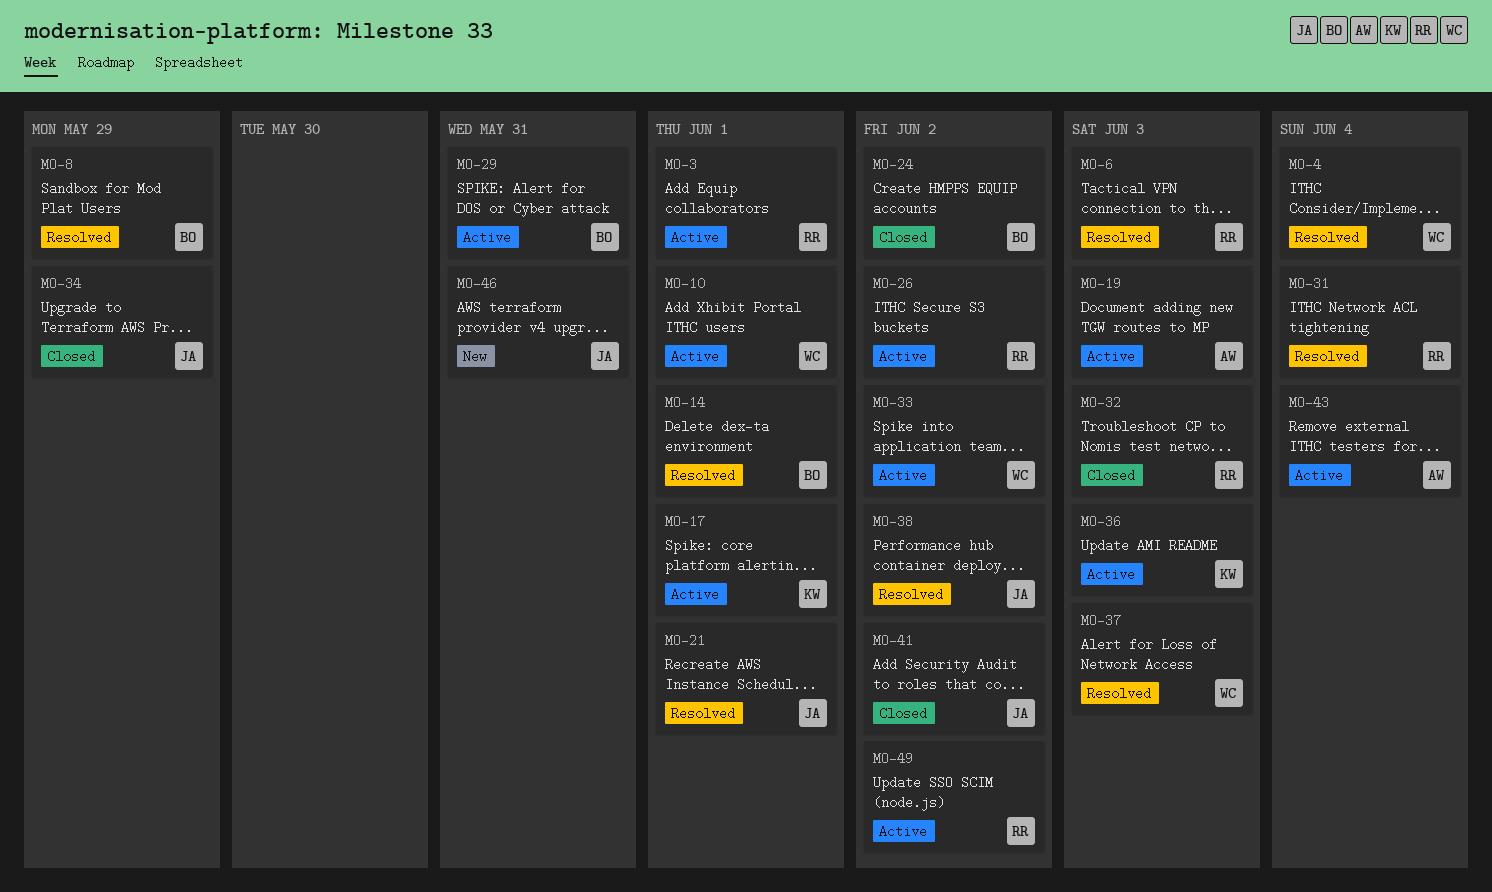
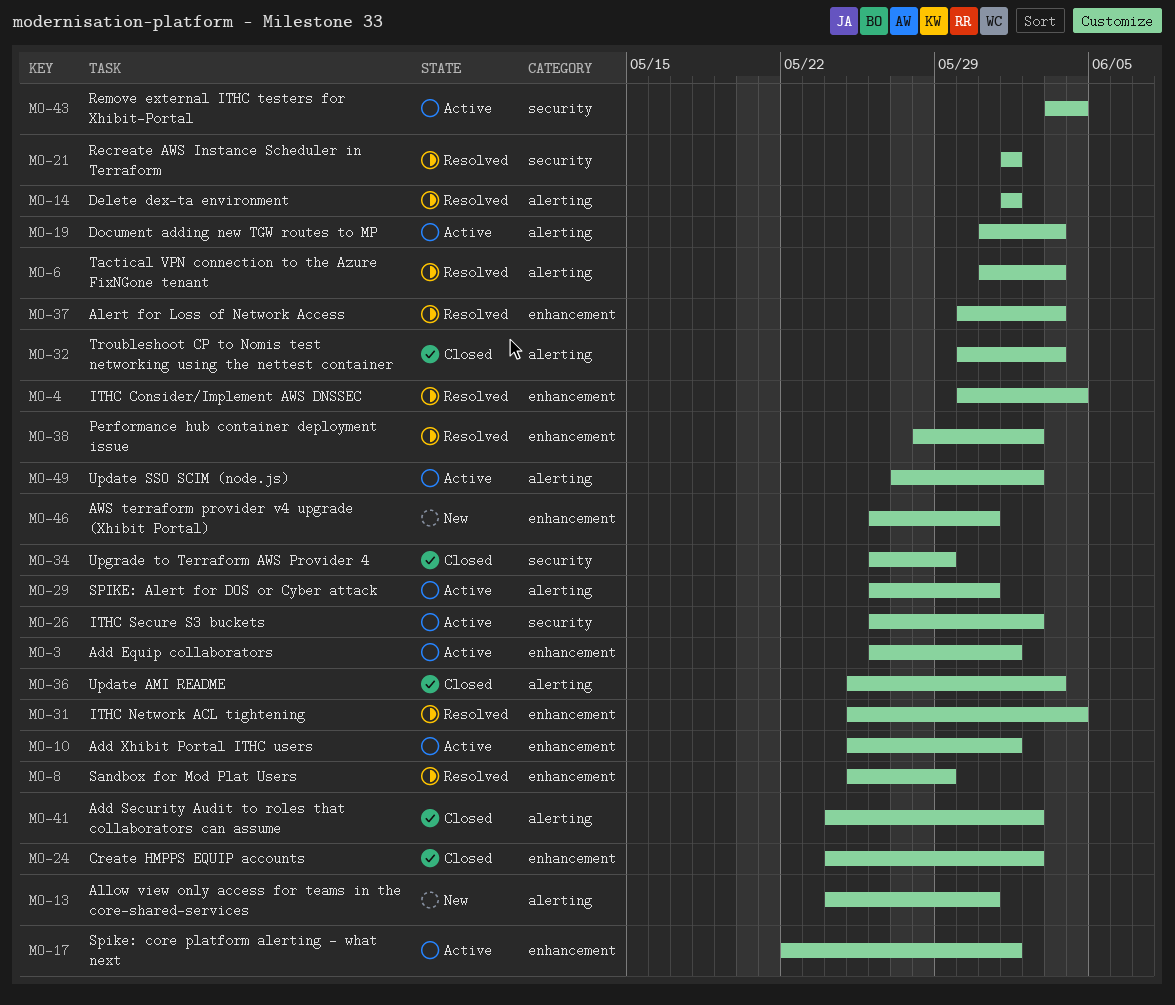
MO-13: none -> present
MO-33: present -> none
MO-36, status: Active -> Closed

